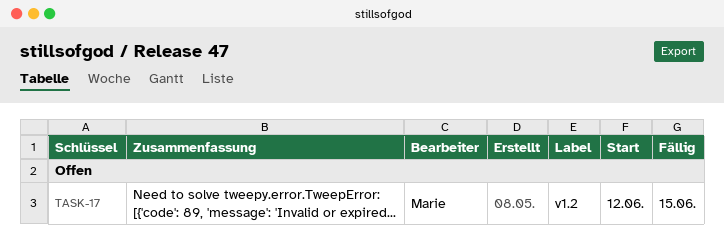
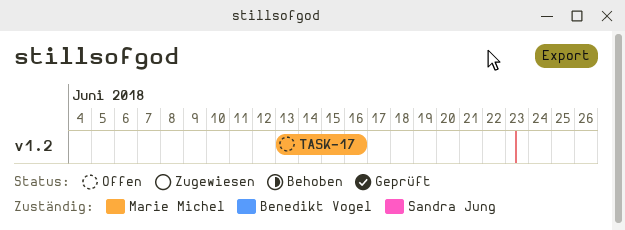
TASK-17, start: Jun 12 -> Jun 13
TASK-17, due: Jun 15 -> Jun 16

